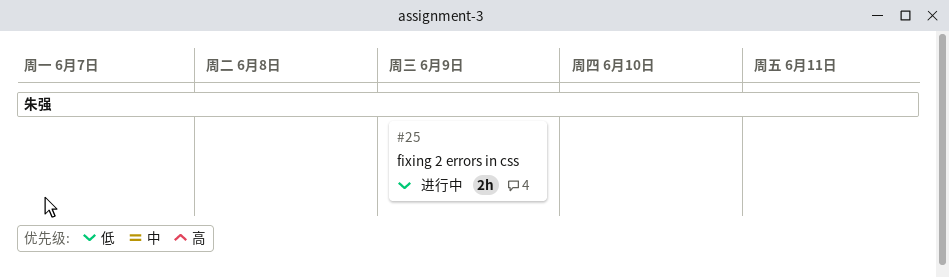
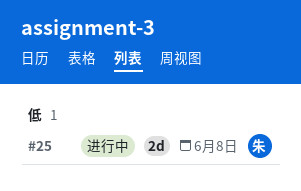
#25, estimate: 2h -> 2d
#25, due: Jun 9 -> Jun 8

